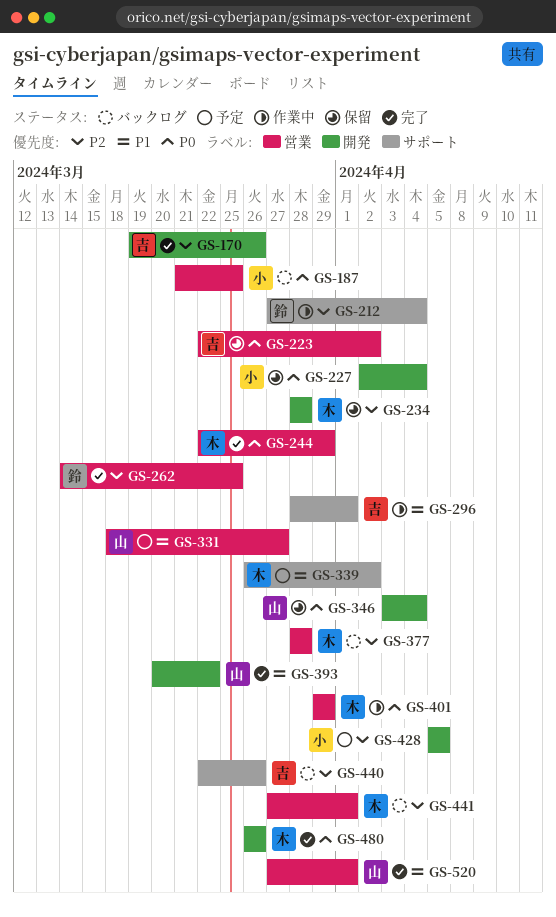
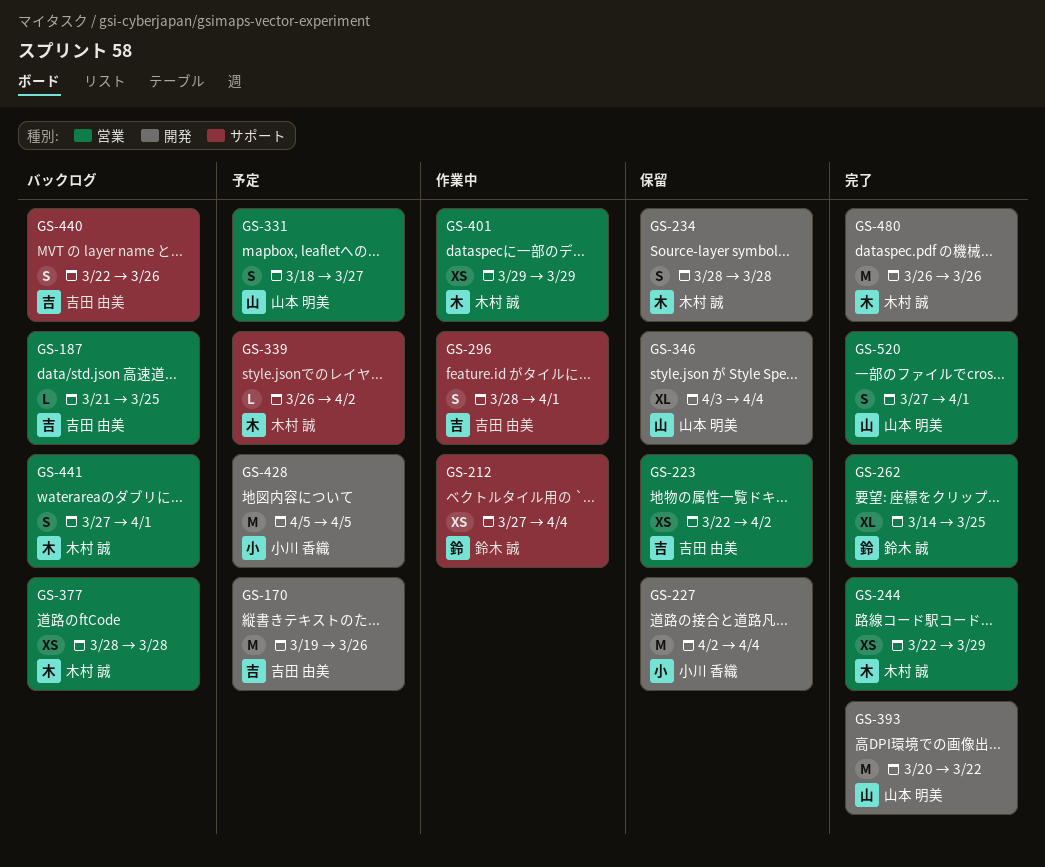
GS-170, status: 完了 -> 予定
GS-187, owner: 小川 香織 -> 吉田 由美

